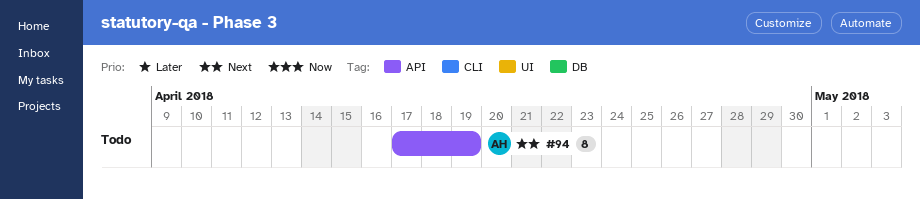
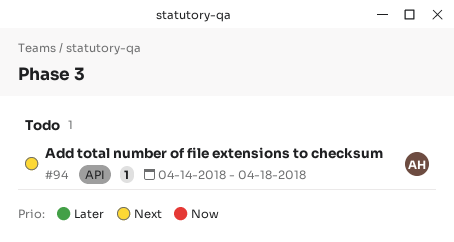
#94, estimate: 8 -> 1
#94, start: Apr 17 -> Apr 14
#94, due: Apr 19 -> Apr 18

